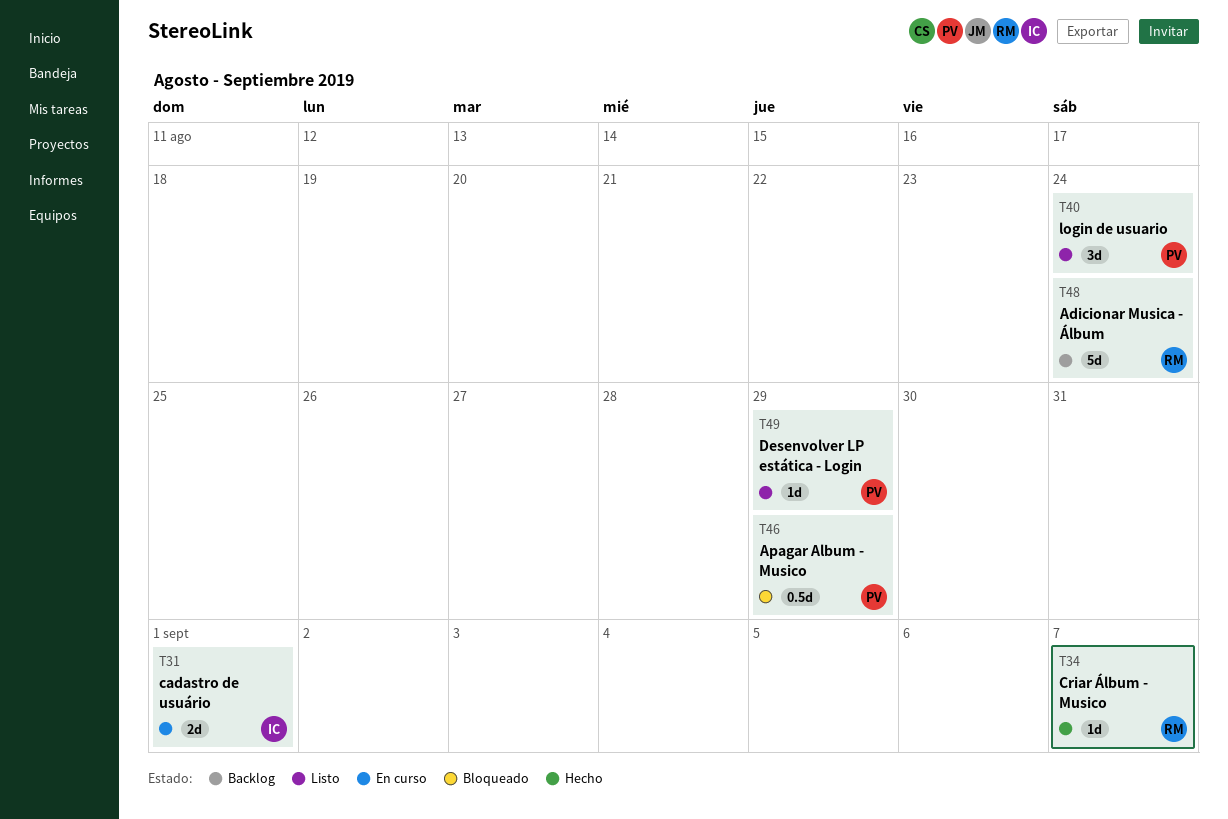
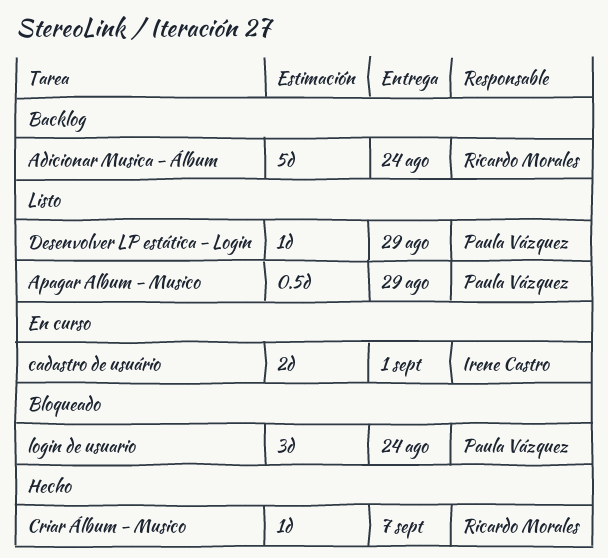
Apagar Album - Musico, status: Bloqueado -> Listo
login de usuario, status: Listo -> Bloqueado

